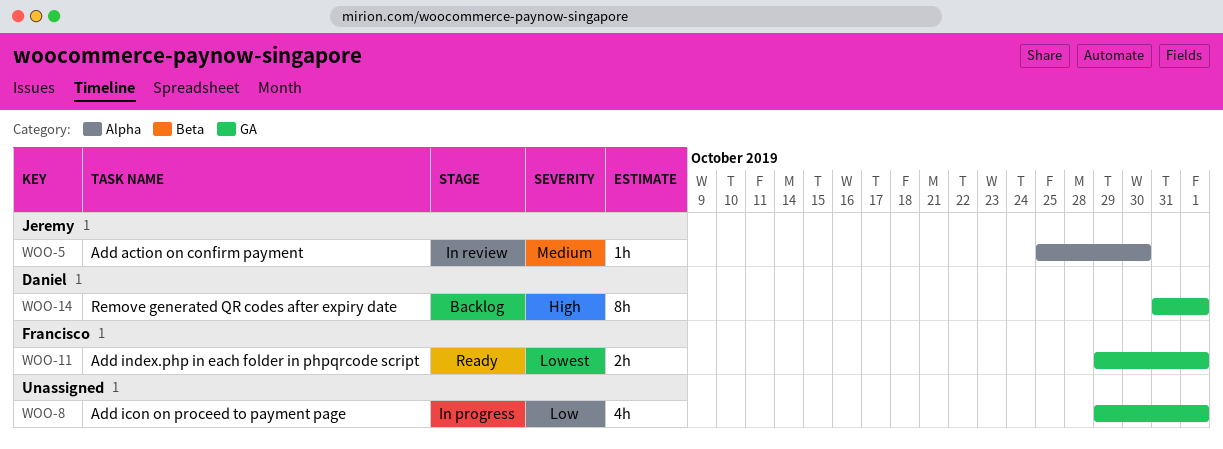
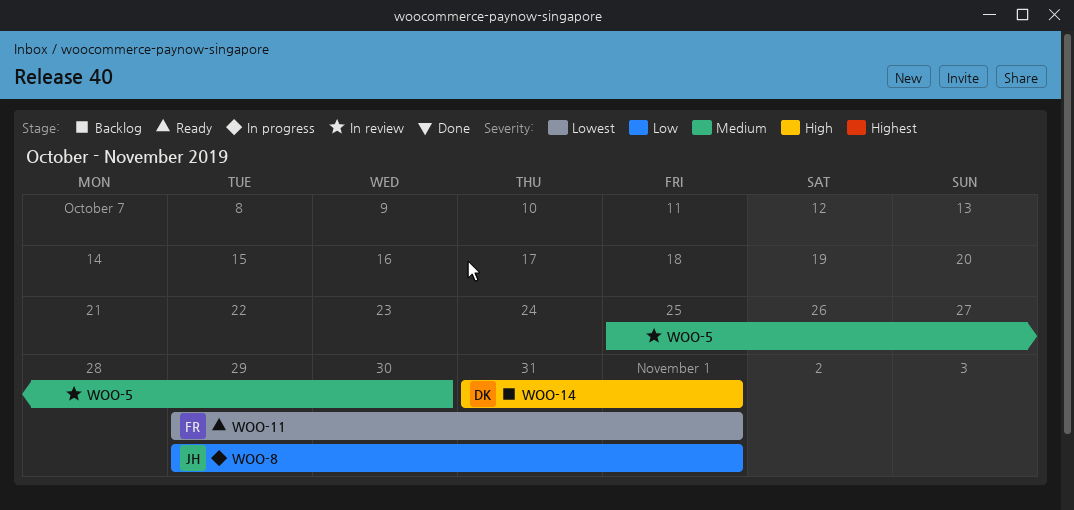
WOO-5, owner: Jeremy -> none
WOO-8, owner: none -> Jeremy

